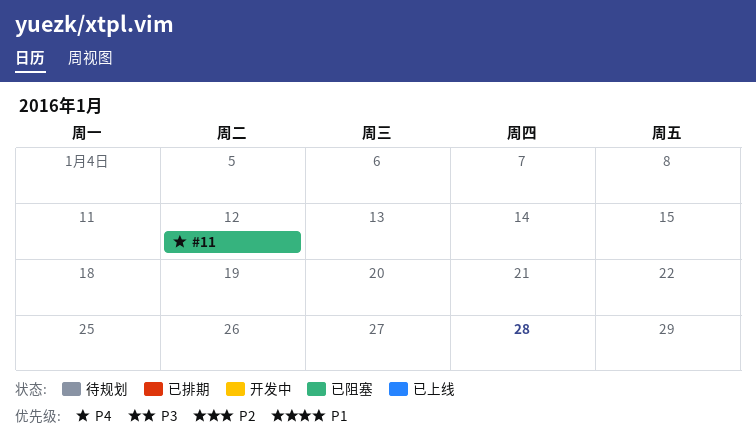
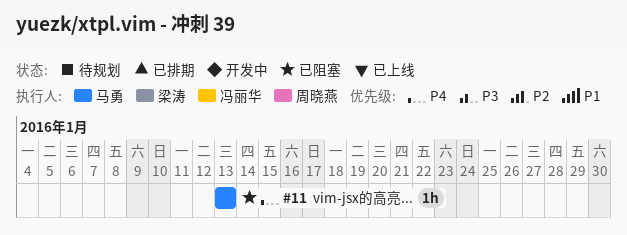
#11, start: Jan 12 -> Jan 13
#11, due: Jan 12 -> Jan 13

